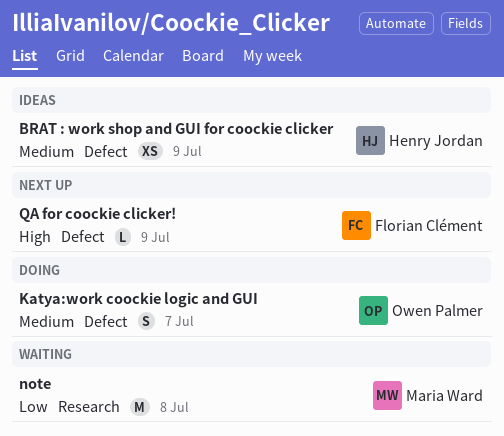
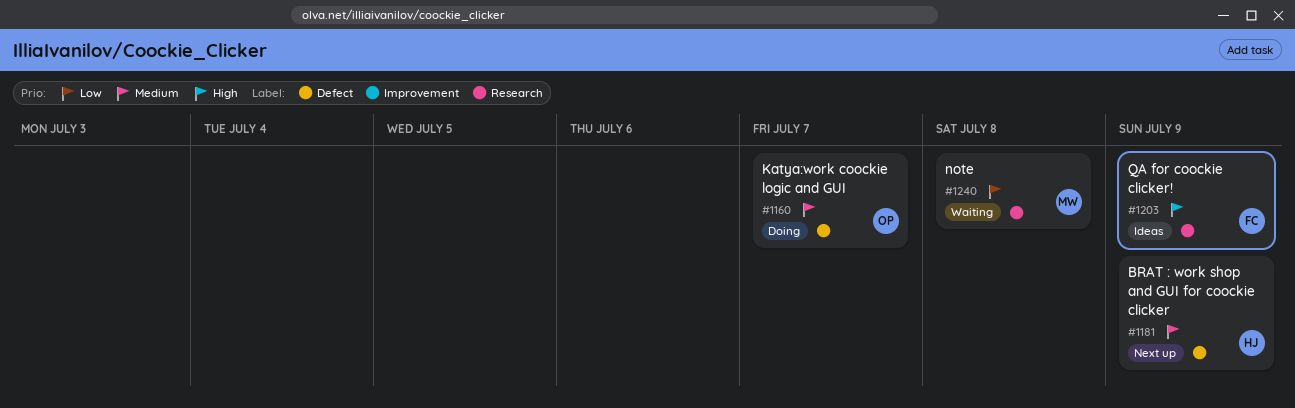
BRAT : work shop and GUI for coockie clicker, status: Ideas -> Next up
QA for coockie clicker!, status: Next up -> Ideas
QA for coockie clicker!, label: Defect -> Research

